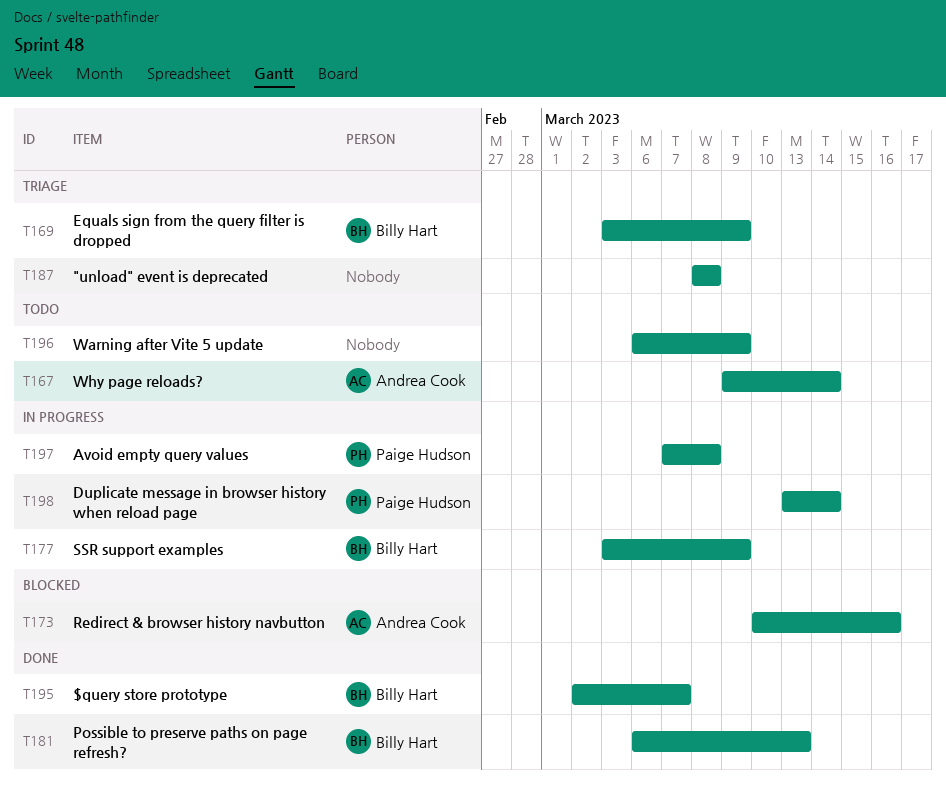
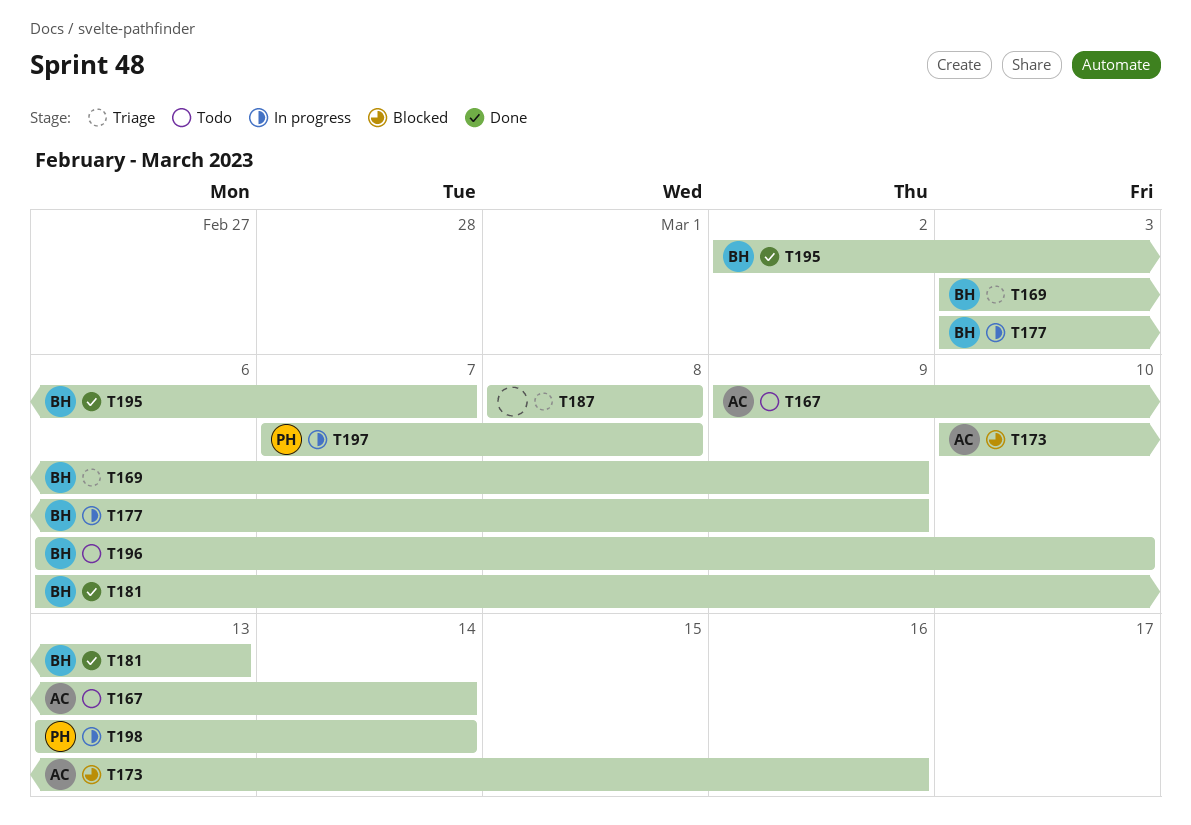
T196, owner: none -> Billy Hart
T196, due: Mar 9 -> Mar 10

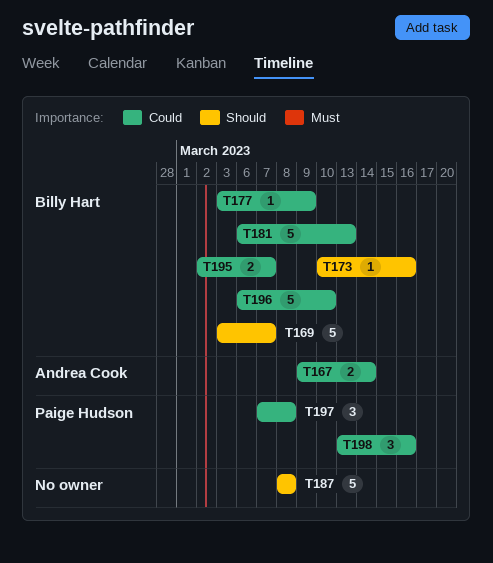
T169, due: Mar 9 -> Mar 7
T173, owner: Andrea Cook -> Billy Hart
T198, due: Mar 14 -> Mar 16

